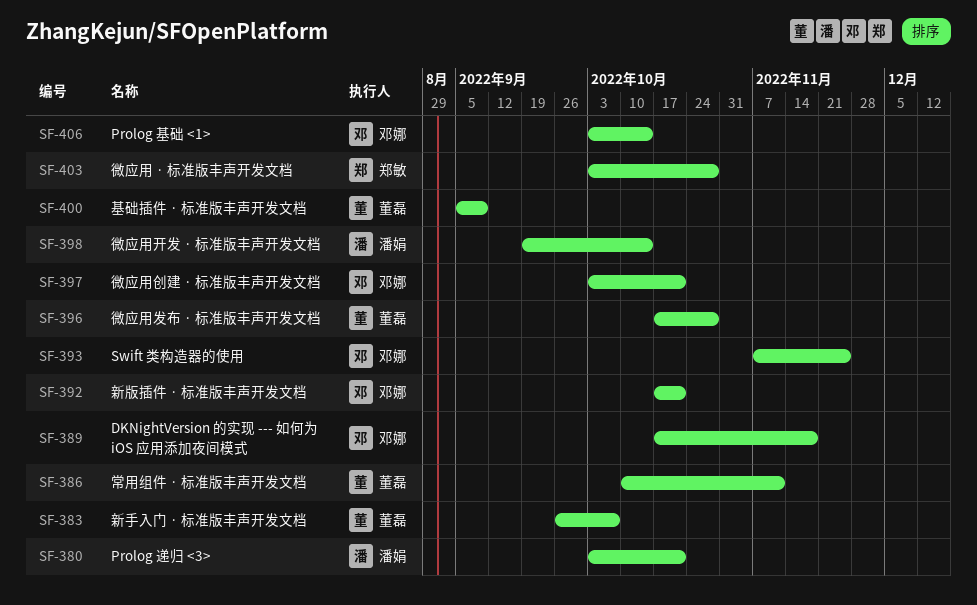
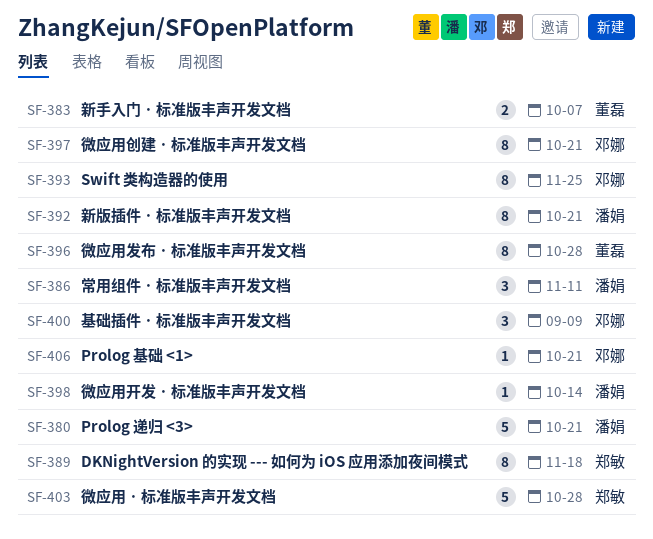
SF-386, owner: 董磊 -> 潘娟
SF-389, owner: 邓娜 -> 郑敏
SF-392, owner: 邓娜 -> 潘娟
SF-400, owner: 董磊 -> 邓娜
SF-406, due: Oct 14 -> Oct 21

